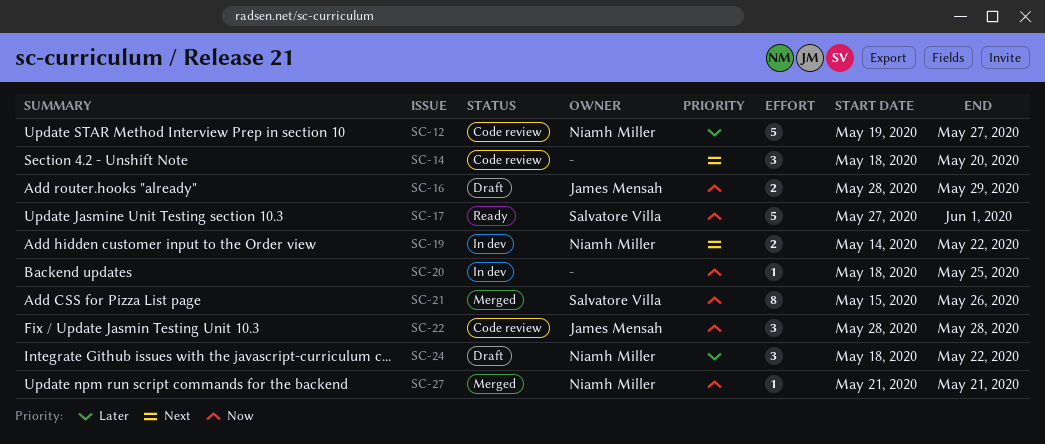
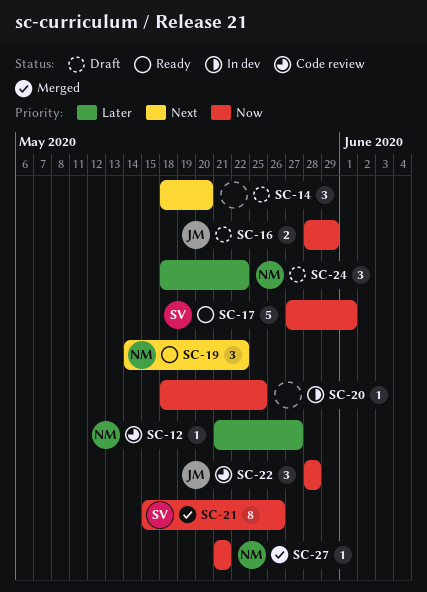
SC-12, estimate: 5 -> 1
SC-12, start: May 19 -> May 21
SC-14, status: Code review -> Draft
SC-19, status: In dev -> Ready
SC-19, estimate: 2 -> 3

